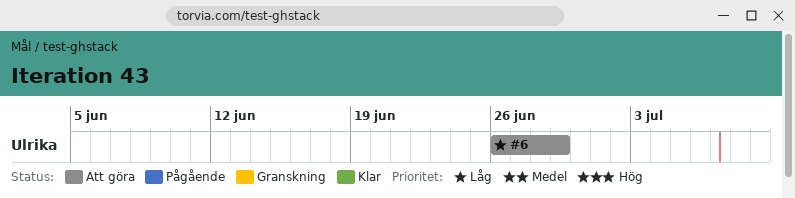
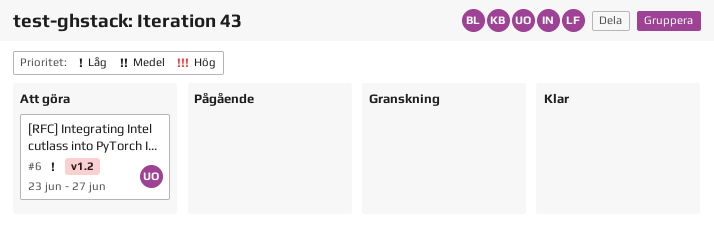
#6, start: Jun 26 -> Jun 23
#6, due: Jun 29 -> Jun 27

